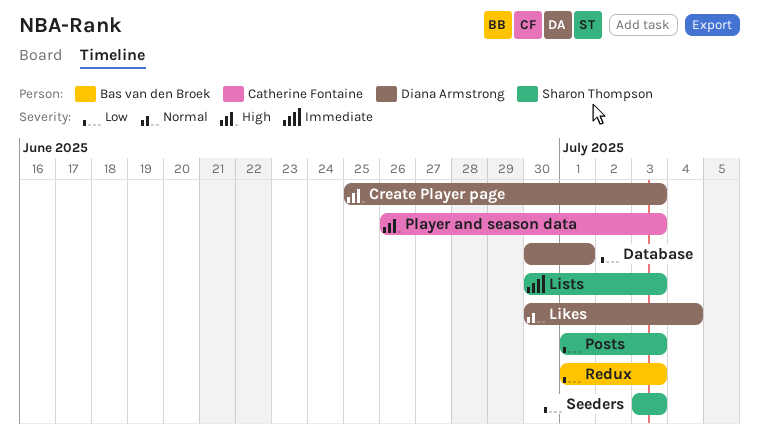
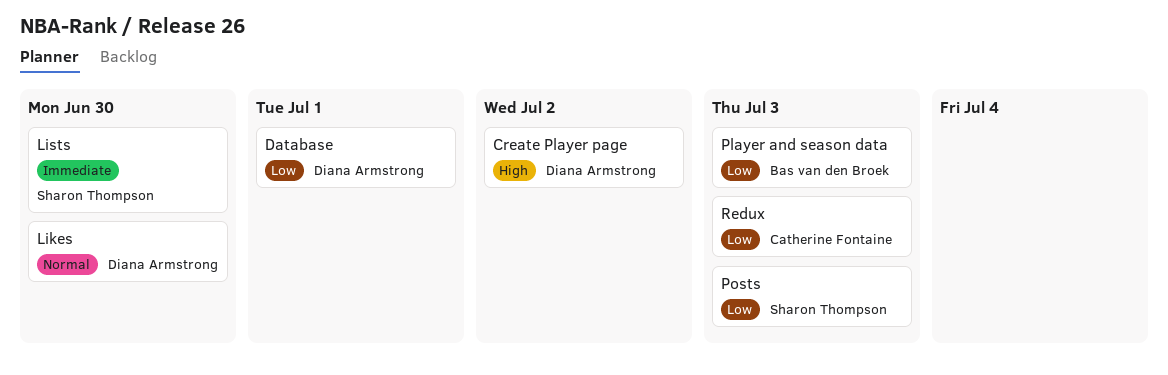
Create Player page, due: Jul 3 -> Jul 2
Likes, due: Jul 4 -> Jun 30
Lists, due: Jul 3 -> Jun 30
Player and season data, owner: Catherine Fontaine -> Bas van den Broek
Player and season data, priority: High -> Low
Redux, owner: Bas van den Broek -> Catherine Fontaine
Seeders: present -> none

